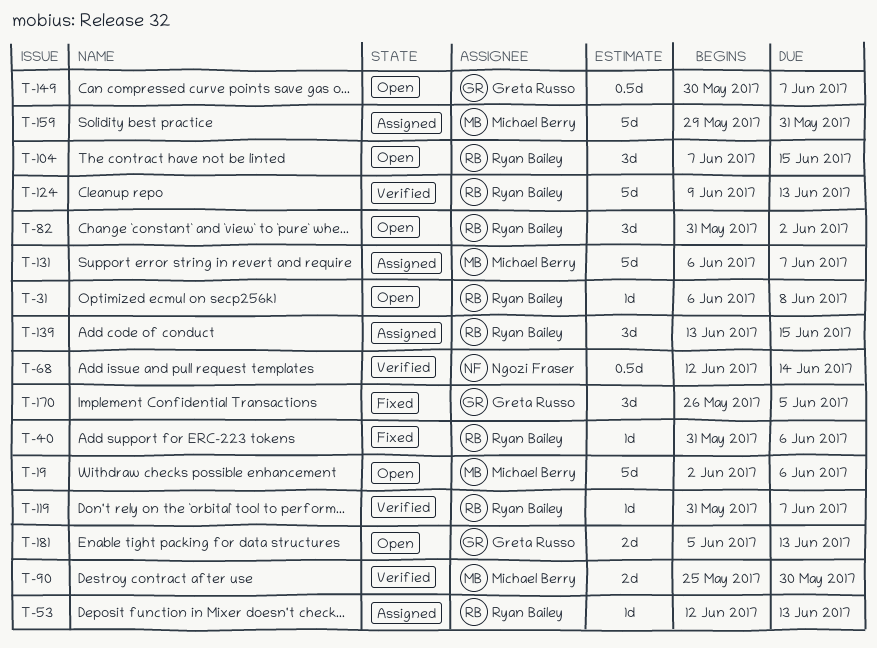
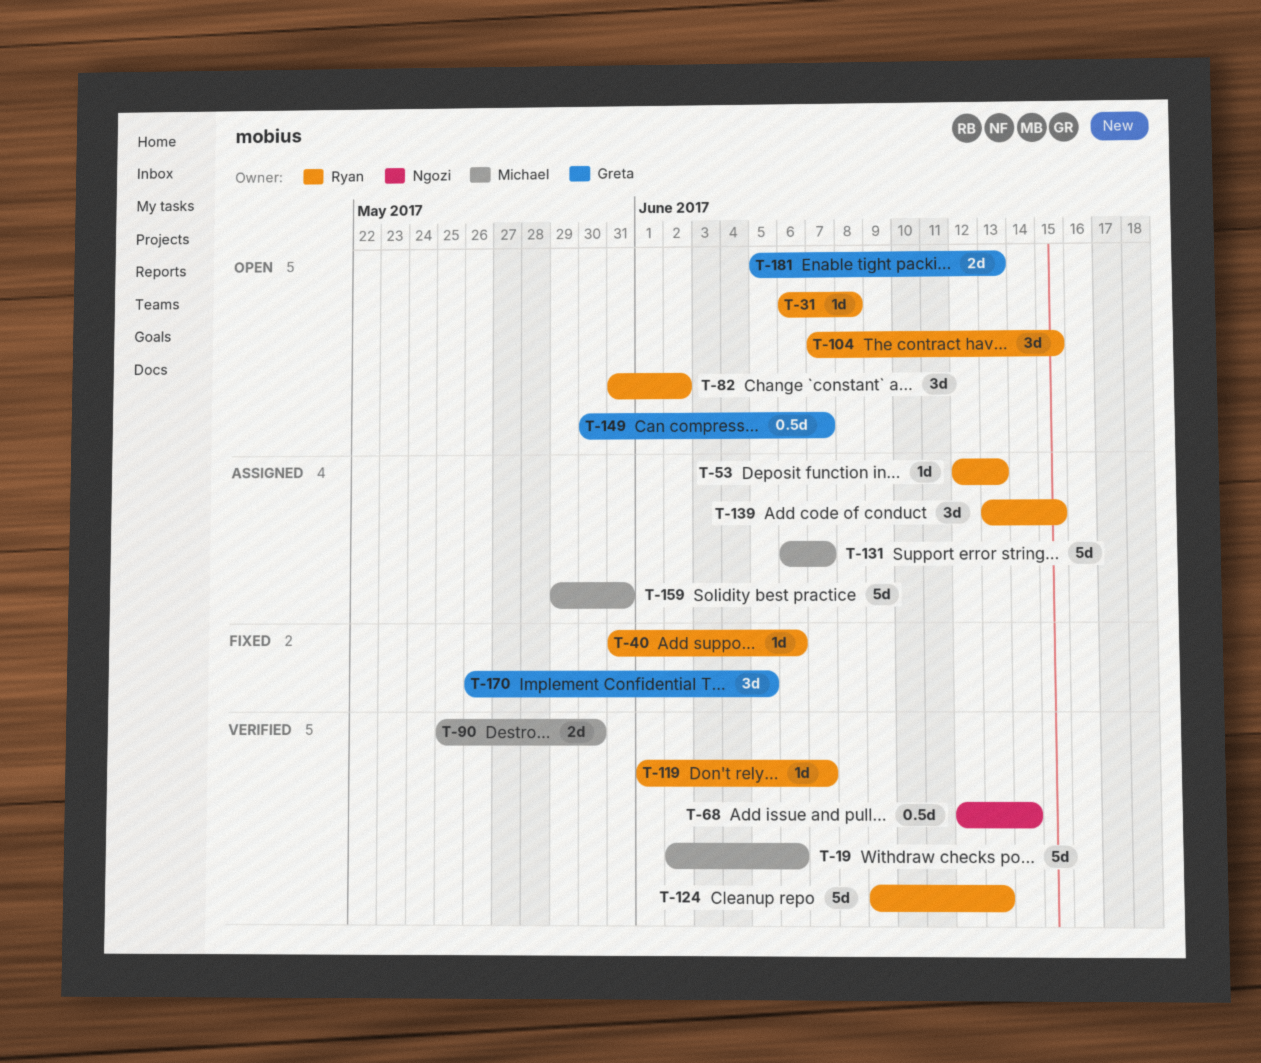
T-19, status: Open -> Verified
T-119, start: May 31 -> Jun 1

